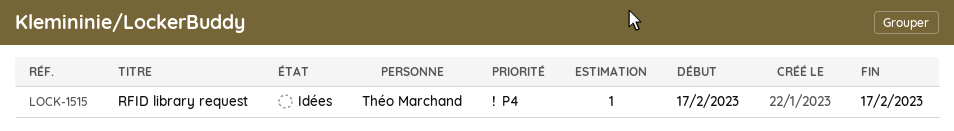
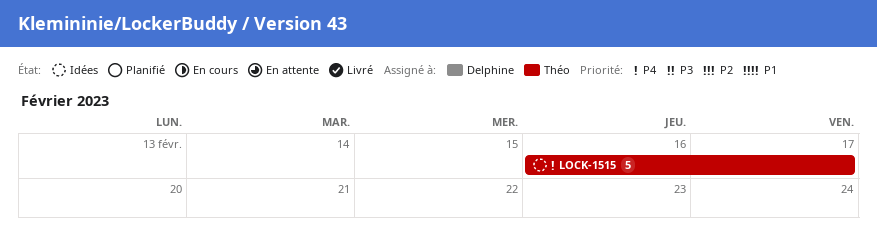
LOCK-1515, estimate: 1 -> 5
LOCK-1515, start: Feb 17 -> Feb 16

